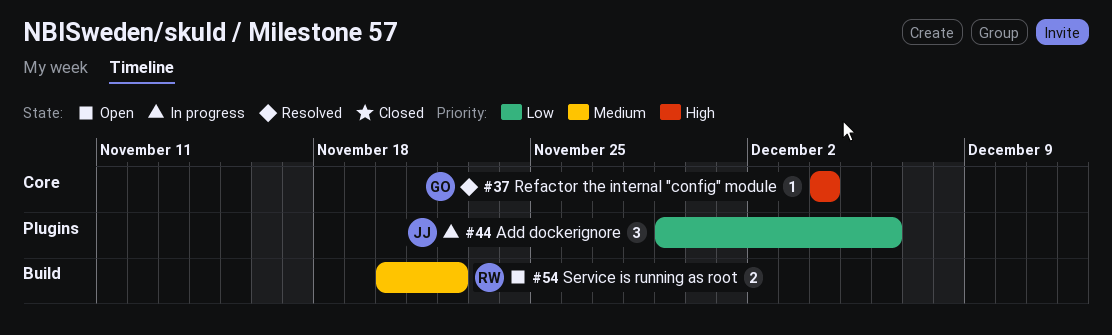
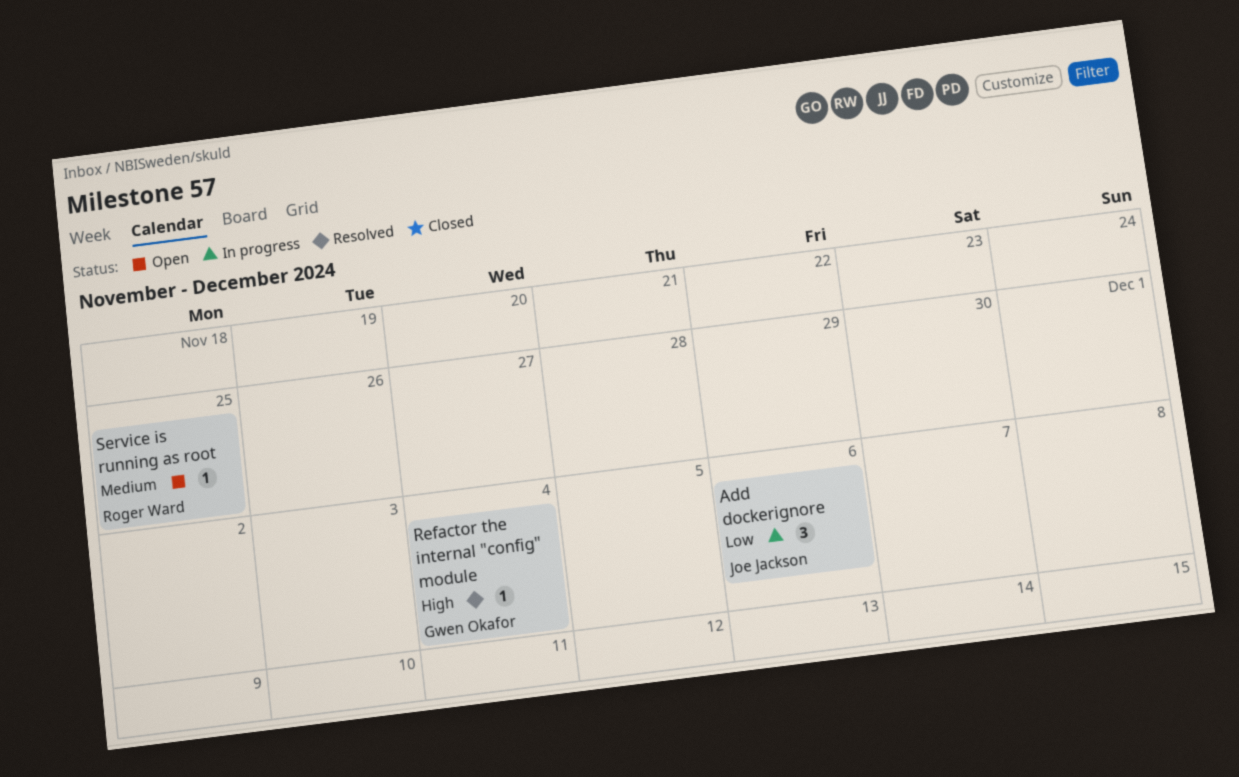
Service is running as root, estimate: 2 -> 1
Service is running as root, due: Nov 22 -> Nov 25

